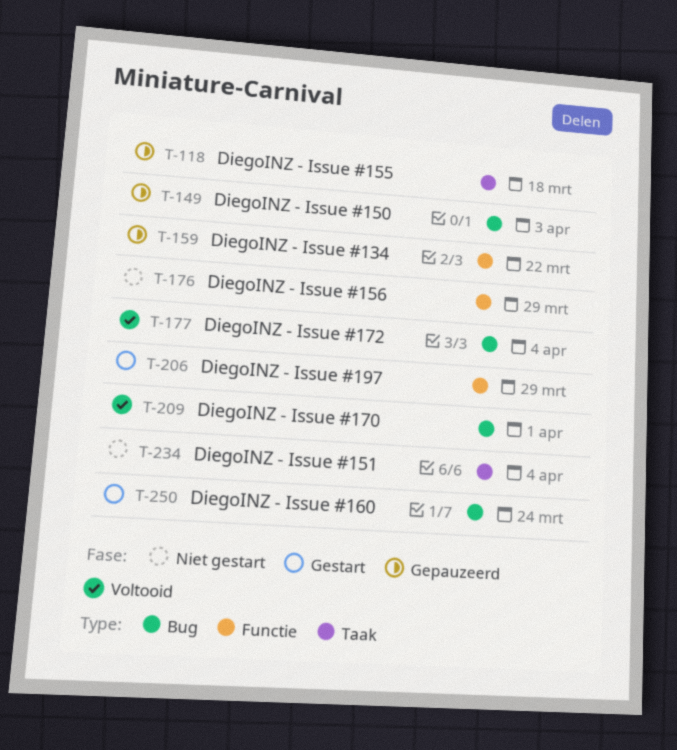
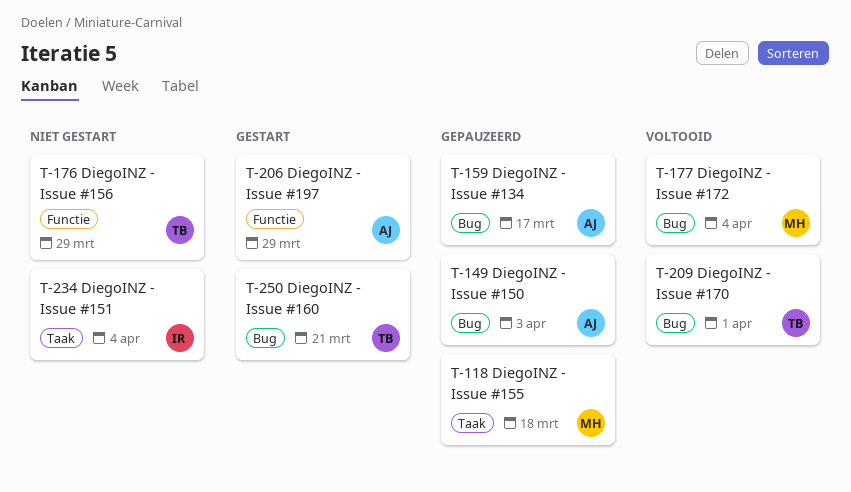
T-159, label: Functie -> Bug
T-159, due: Mar 22 -> Mar 17
T-250, due: Mar 24 -> Mar 21

